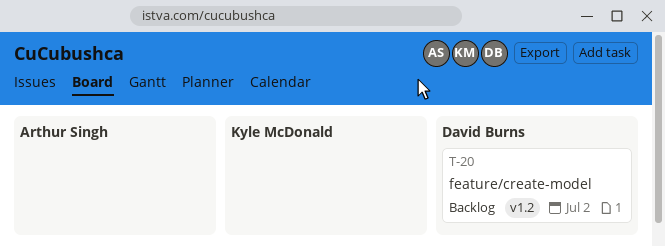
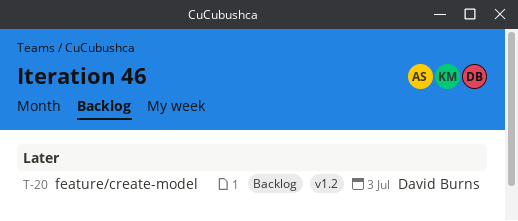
T-20, due: Jul 2 -> Jul 3

